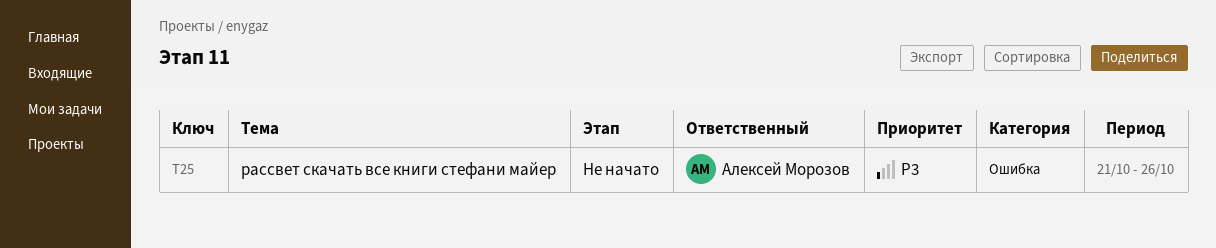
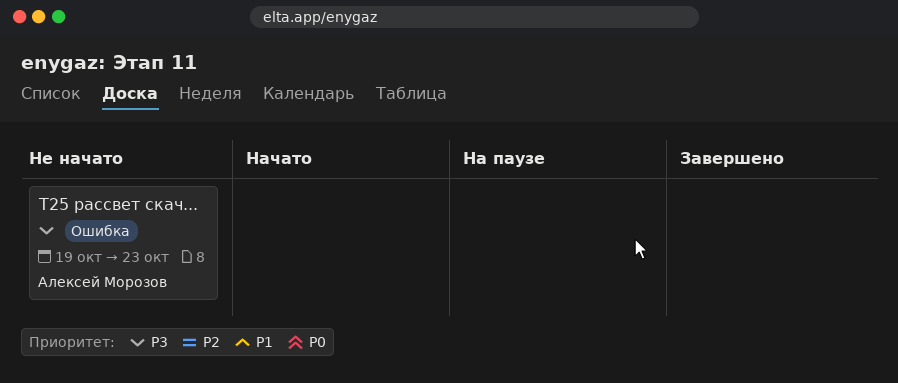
T25, start: Oct 21 -> Oct 19
T25, due: Oct 26 -> Oct 23

